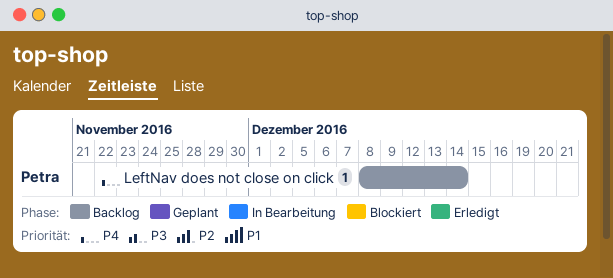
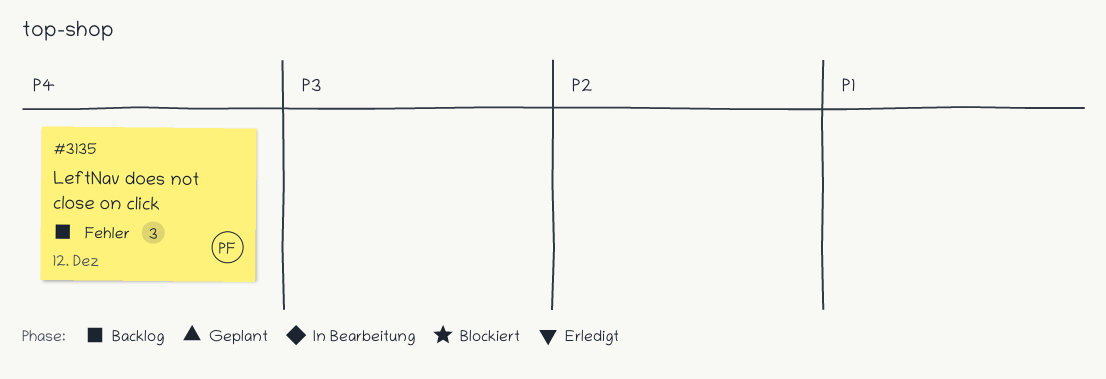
LeftNav does not close on click, estimate: 1 -> 3
LeftNav does not close on click, due: Dec 14 -> Dec 12

